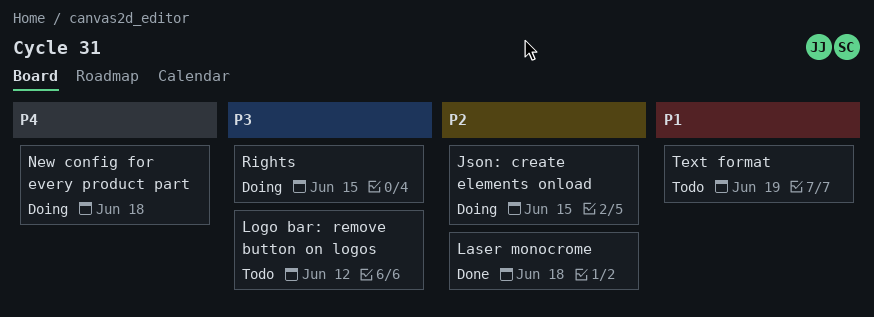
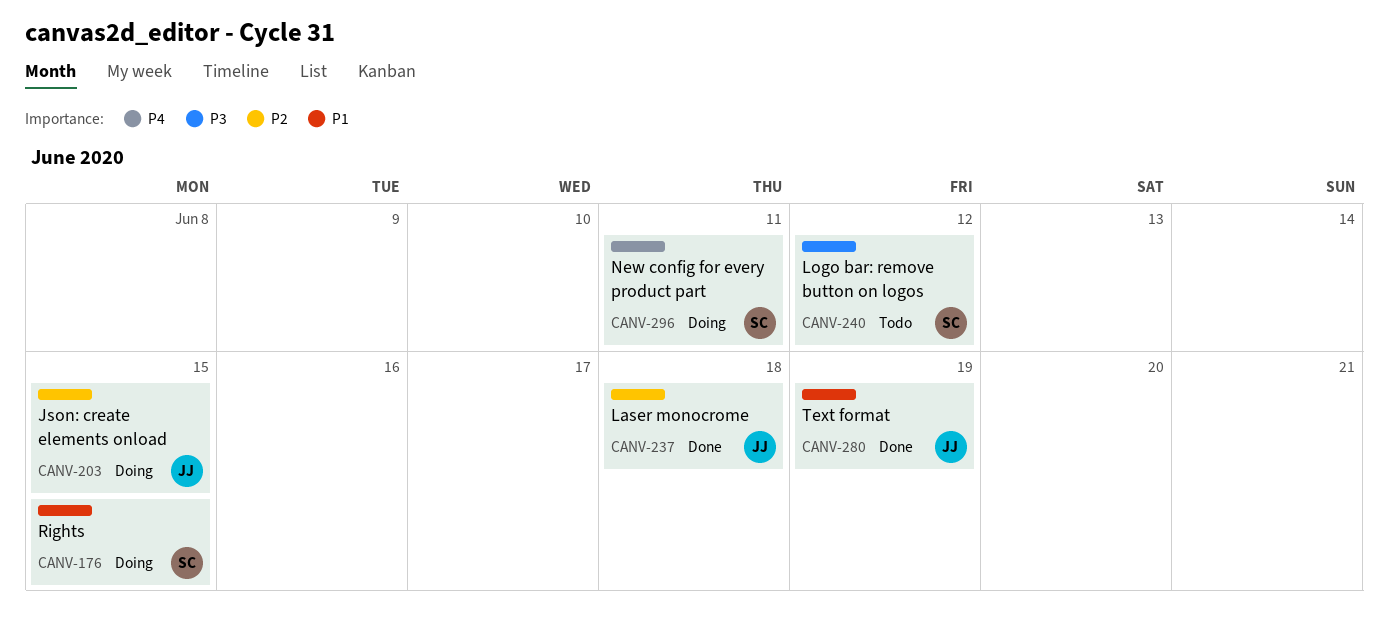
New config for every product part, due: Jun 18 -> Jun 11
Rights, priority: P3 -> P1
Text format, status: Todo -> Done

